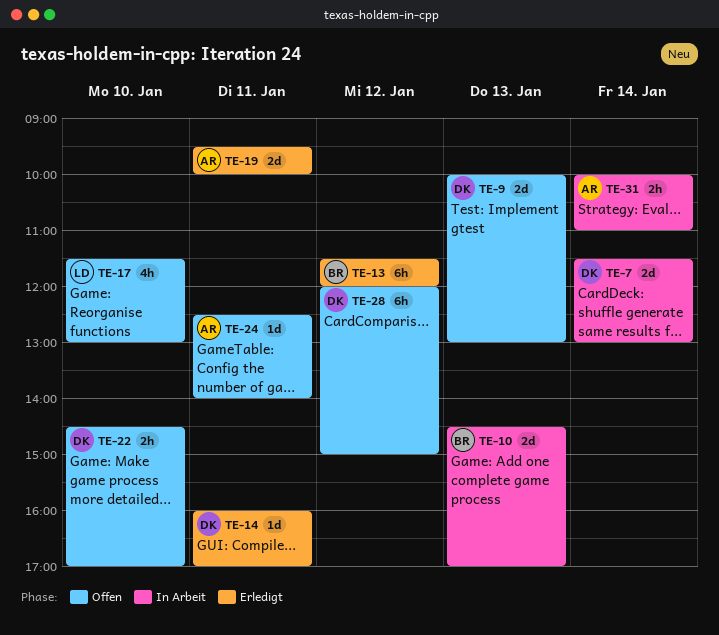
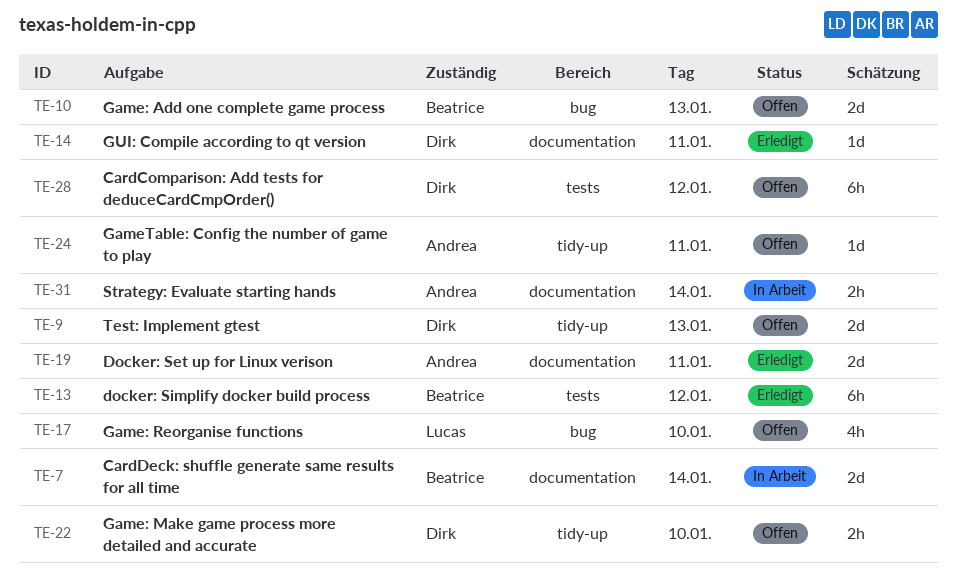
TE-7, owner: Dirk -> Beatrice
TE-10, status: In Arbeit -> Offen

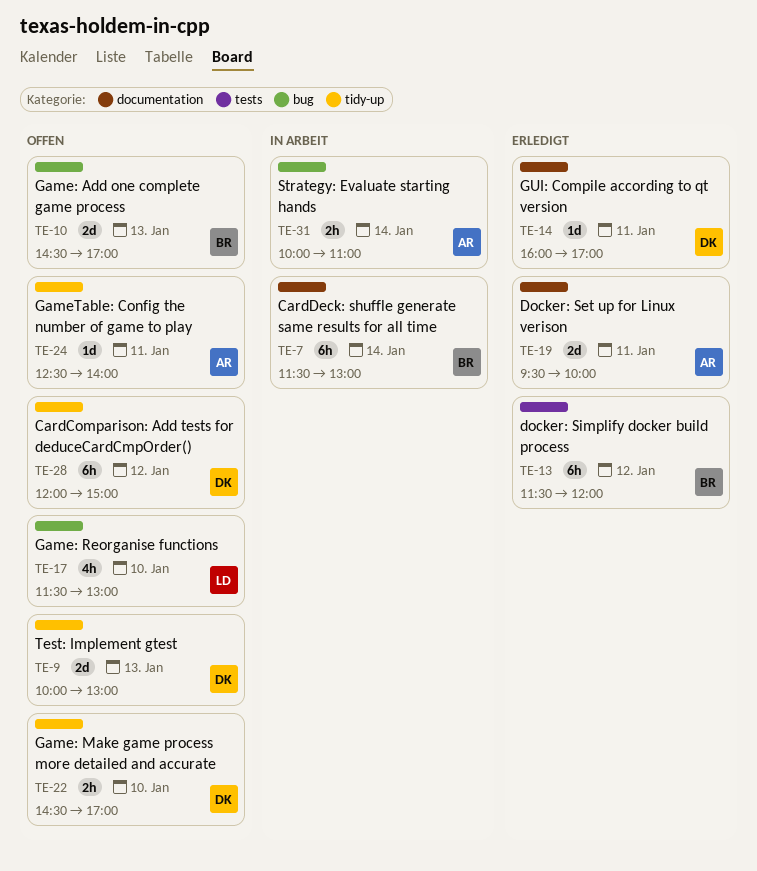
TE-7, estimate: 2d -> 6h
TE-28, label: tests -> tidy-up
TE-31, label: documentation -> bug

